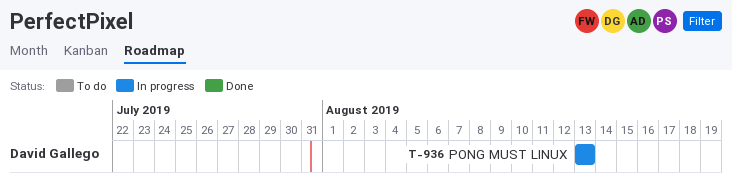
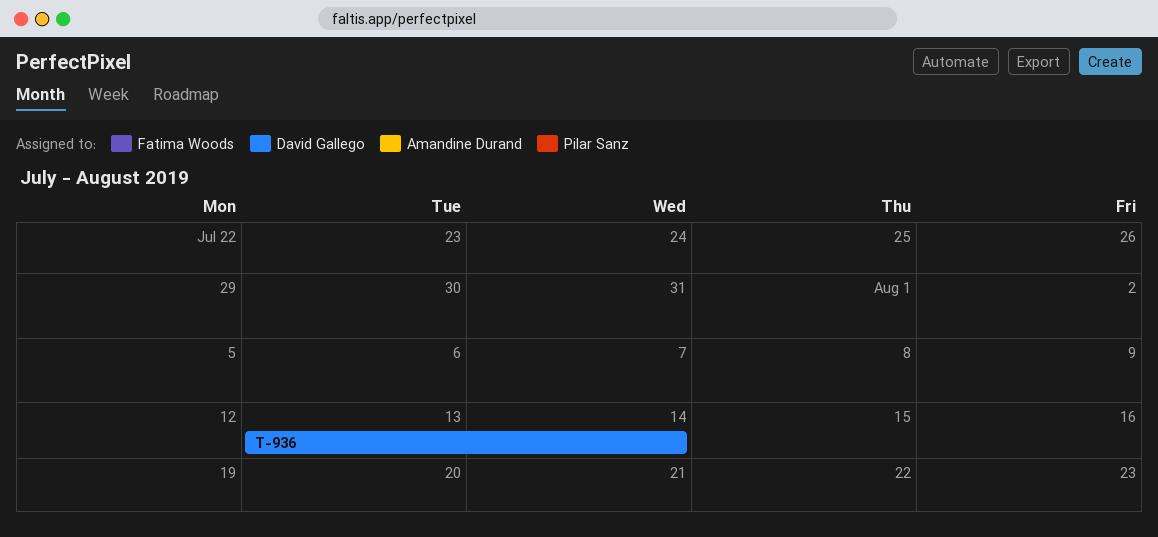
T-936, due: Aug 13 -> Aug 14

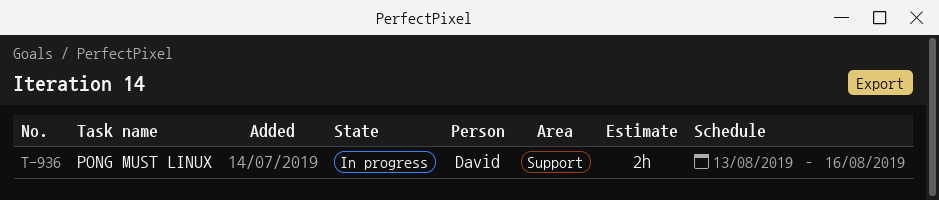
T-936, due: Aug 14 -> Aug 16

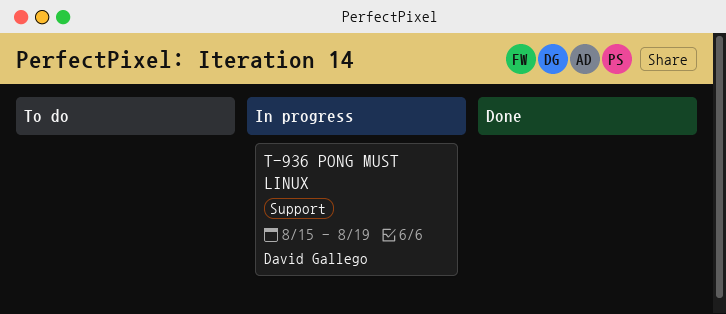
T-936, start: Aug 13 -> Aug 15
T-936, due: Aug 16 -> Aug 19

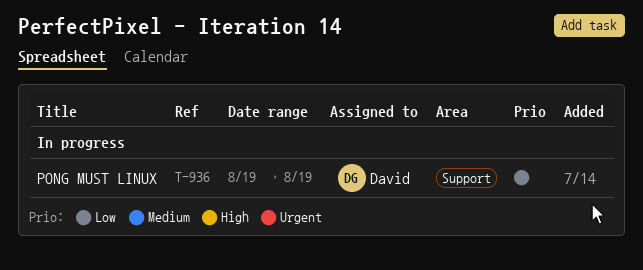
T-936, start: Aug 15 -> Aug 19

